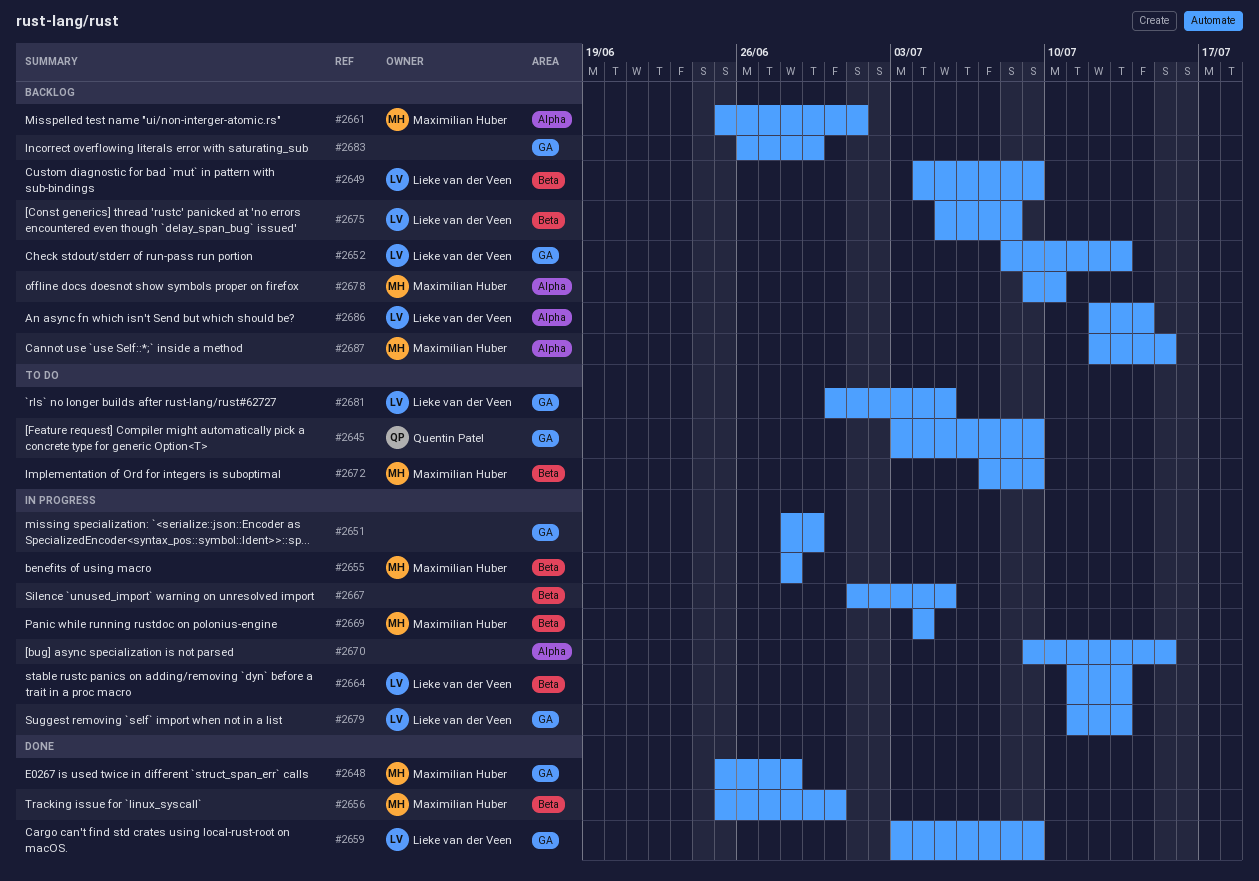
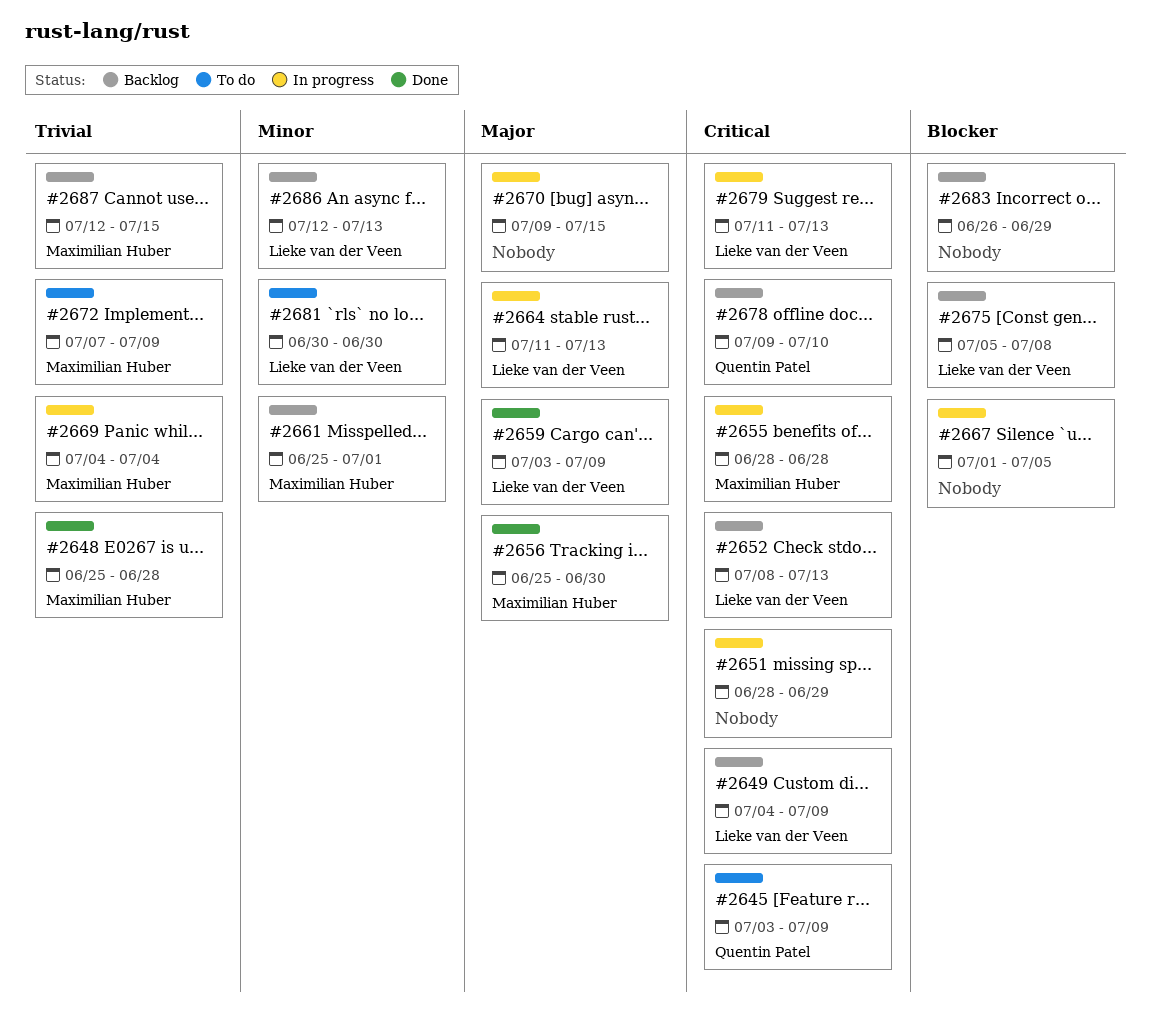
#2678, owner: Maximilian Huber -> Quentin Patel
#2681, due: Jul 5 -> Jun 30
#2686, due: Jul 14 -> Jul 13

